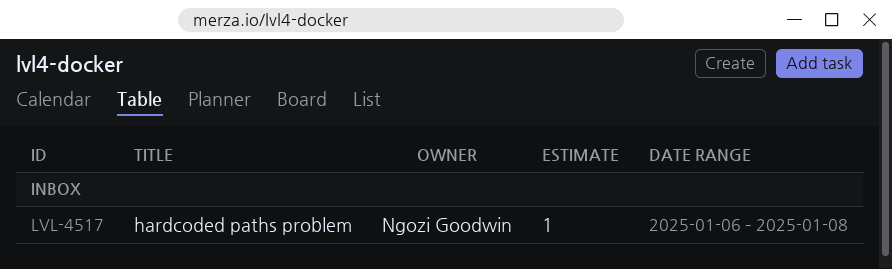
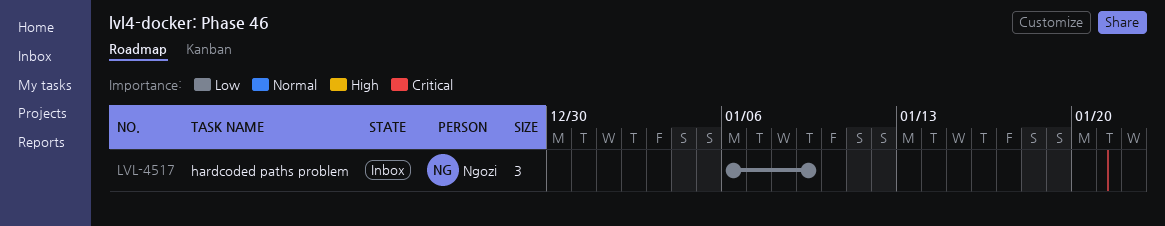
LVL-4517, estimate: 1 -> 3
LVL-4517, due: Jan 8 -> Jan 9

